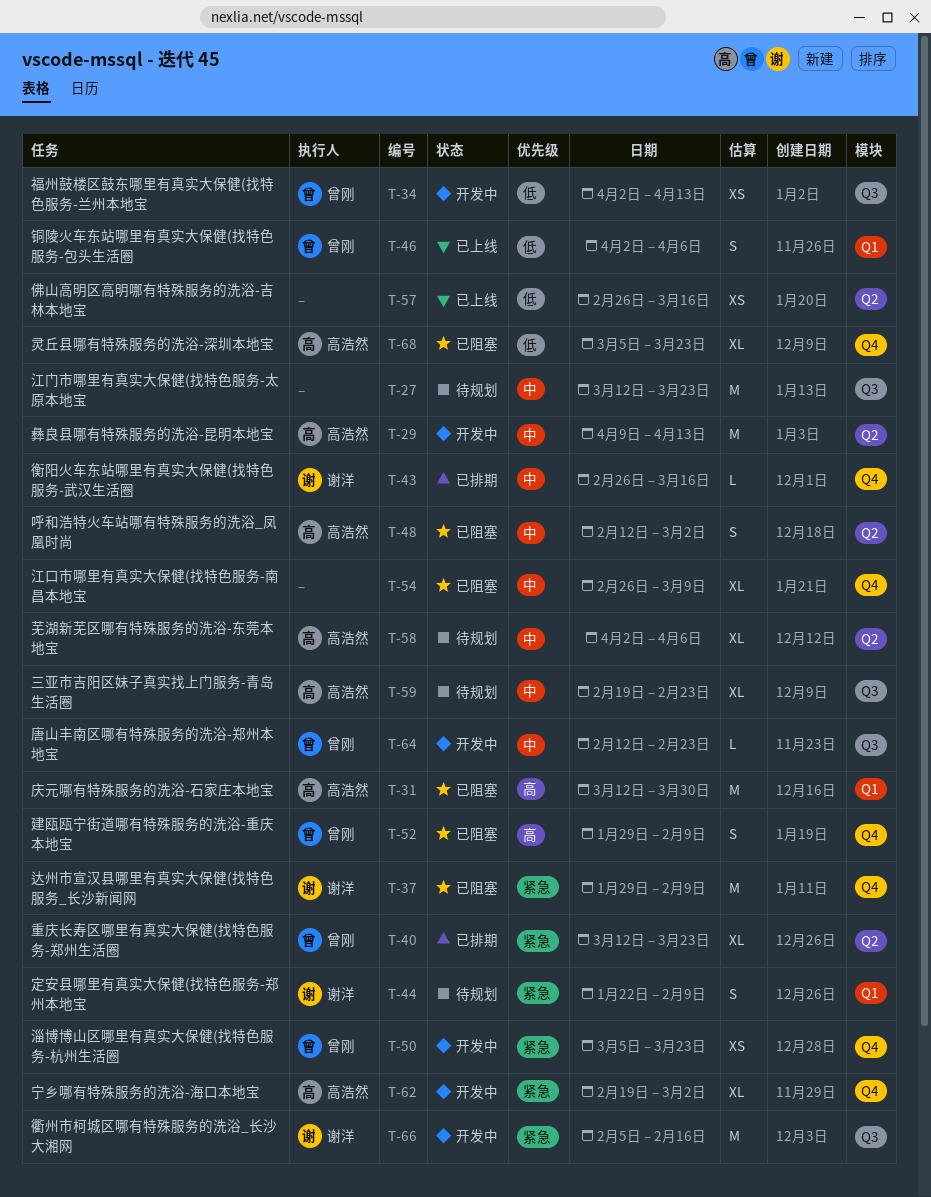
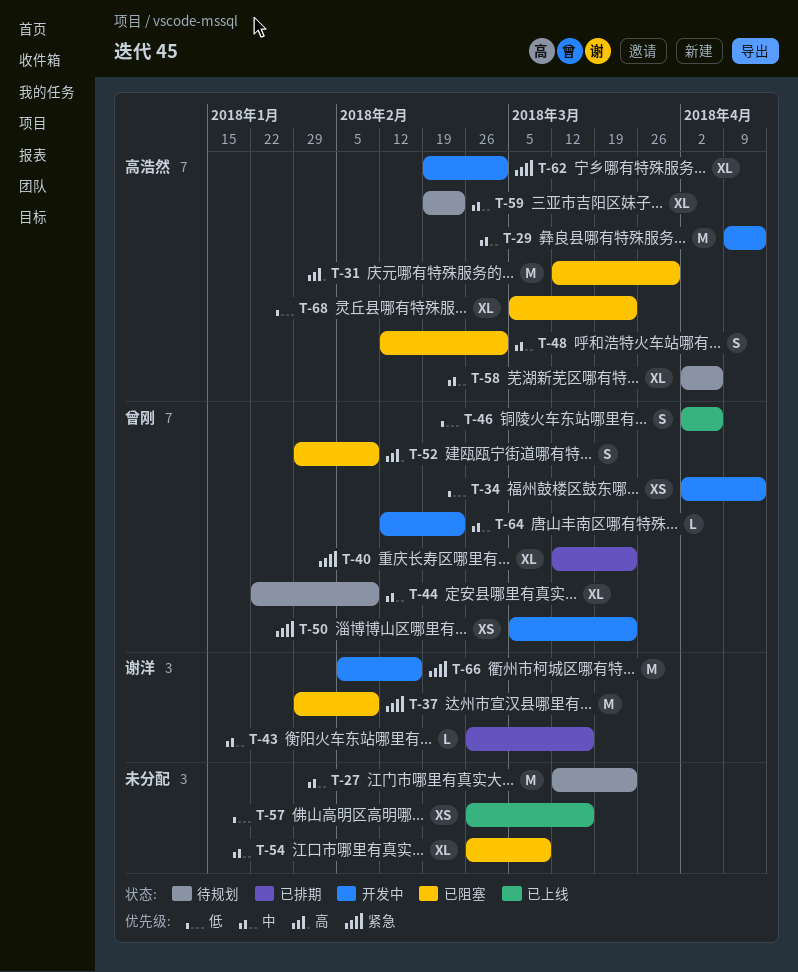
T-44, owner: 谢洋 -> 曾刚
T-44, priority: 紧急 -> 中
T-44, estimate: S -> XL

